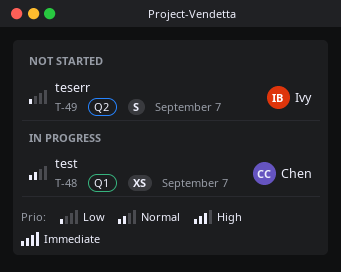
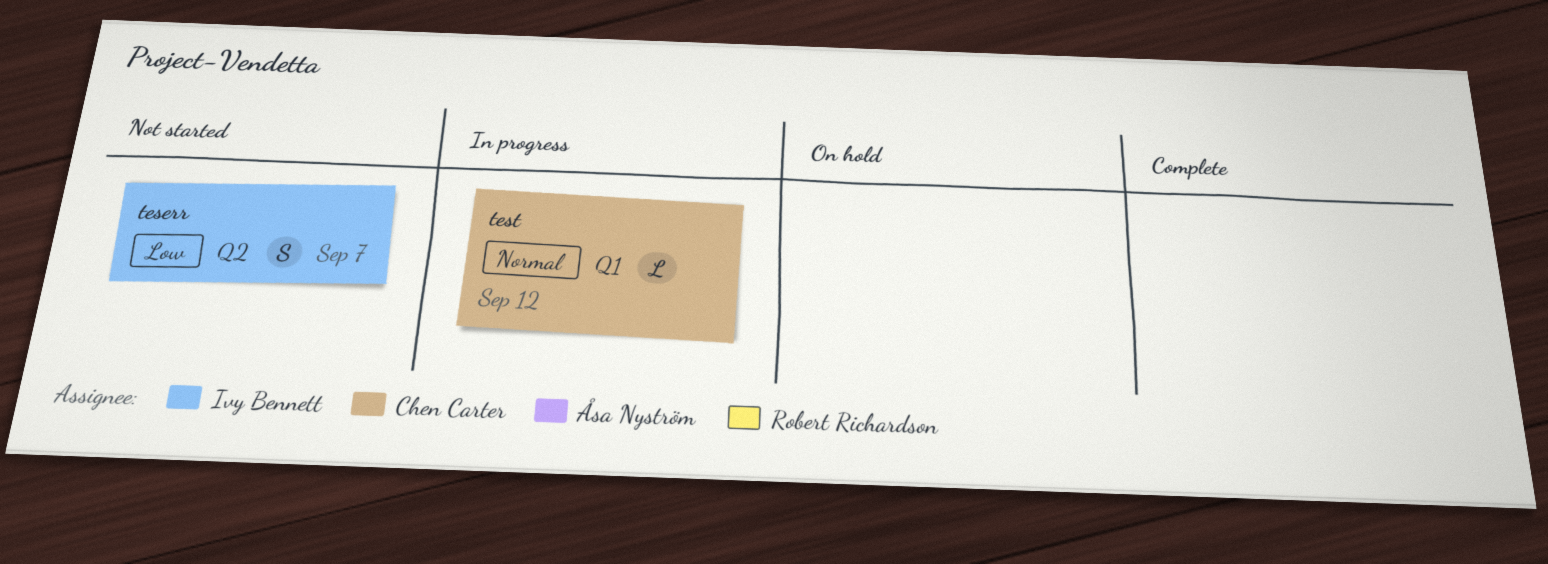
test, estimate: XS -> L
test, due: Sep 7 -> Sep 12

